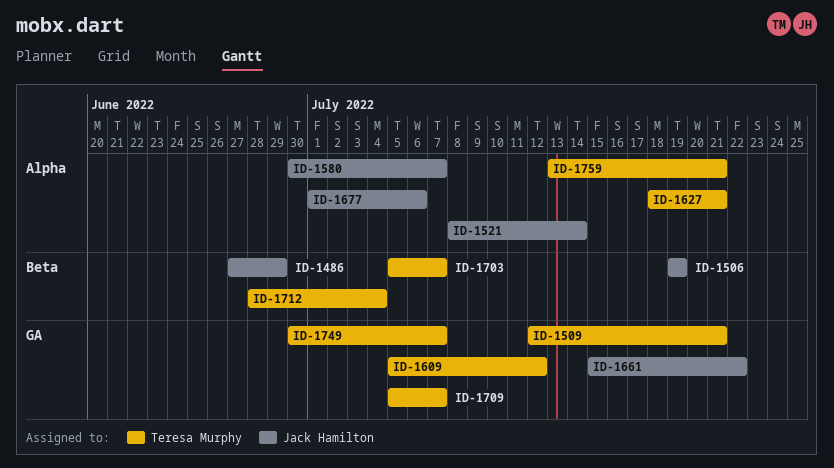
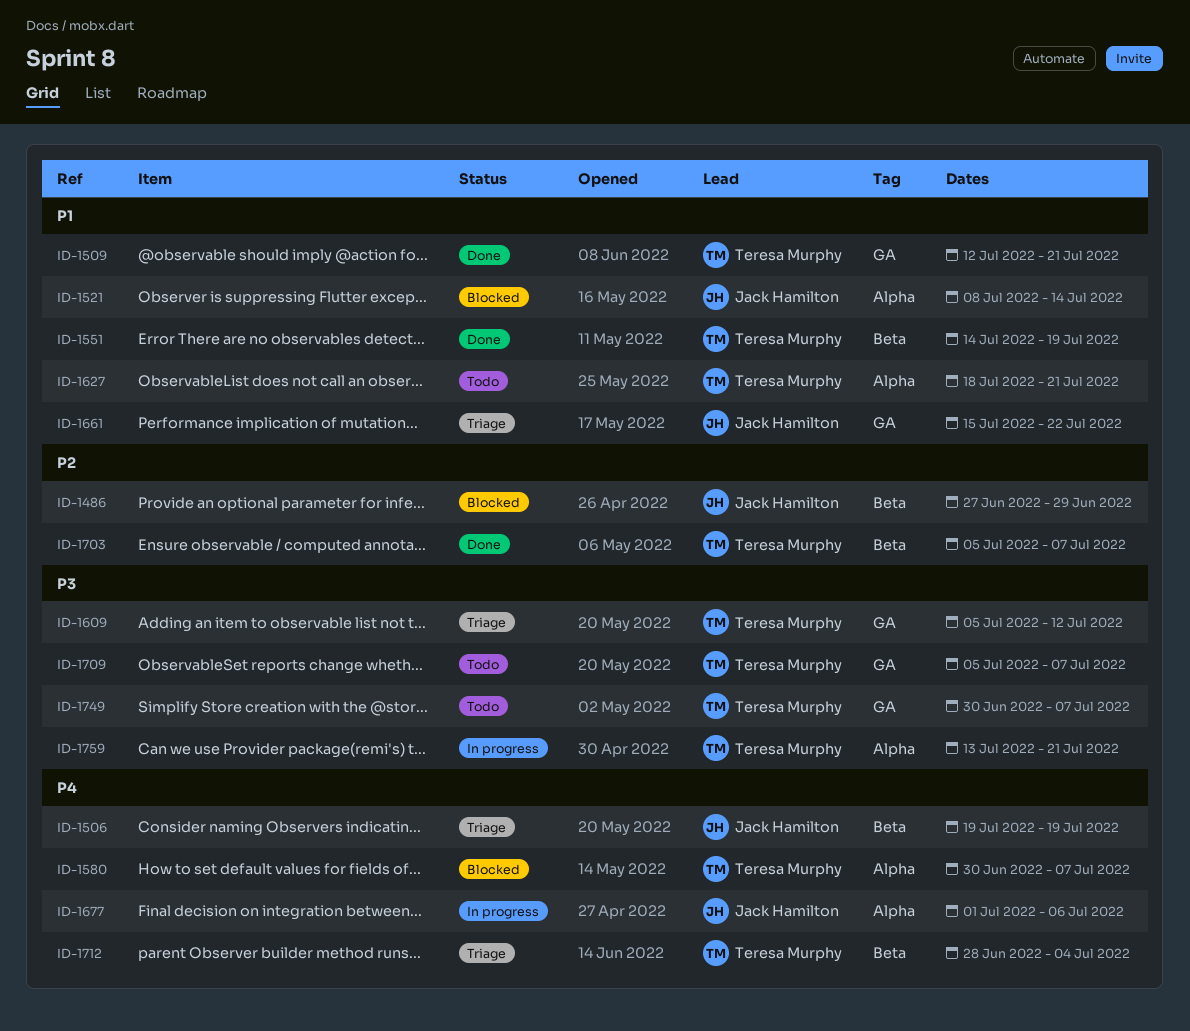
ID-1551: none -> present
ID-1580, owner: Jack Hamilton -> Teresa Murphy

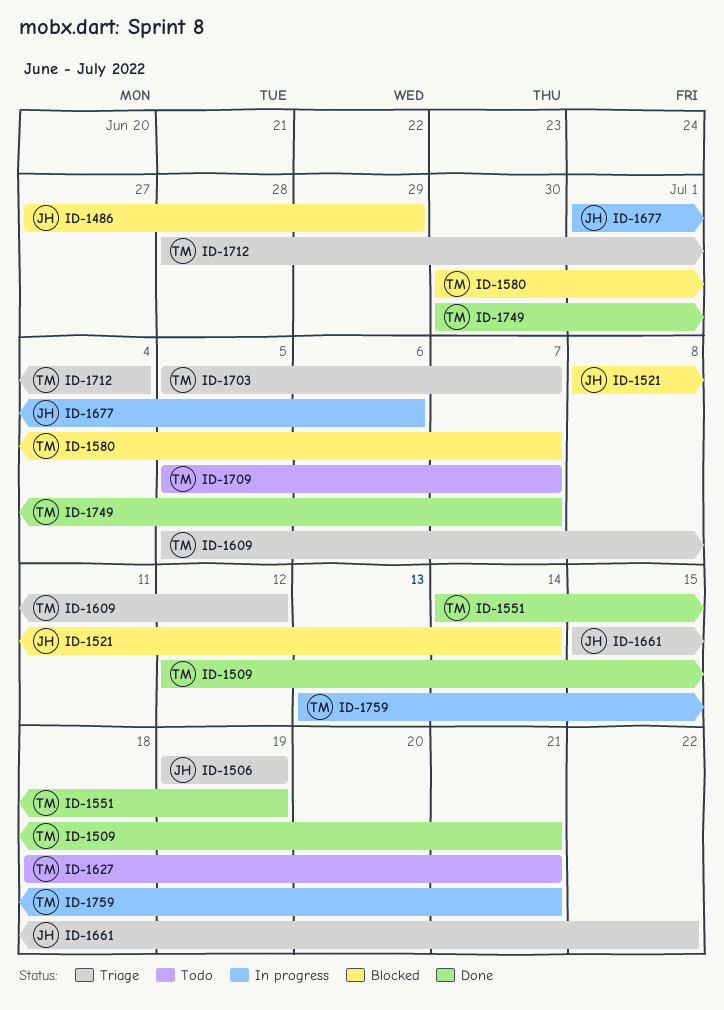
ID-1703, status: Done -> Triage
ID-1749, status: Todo -> Done

